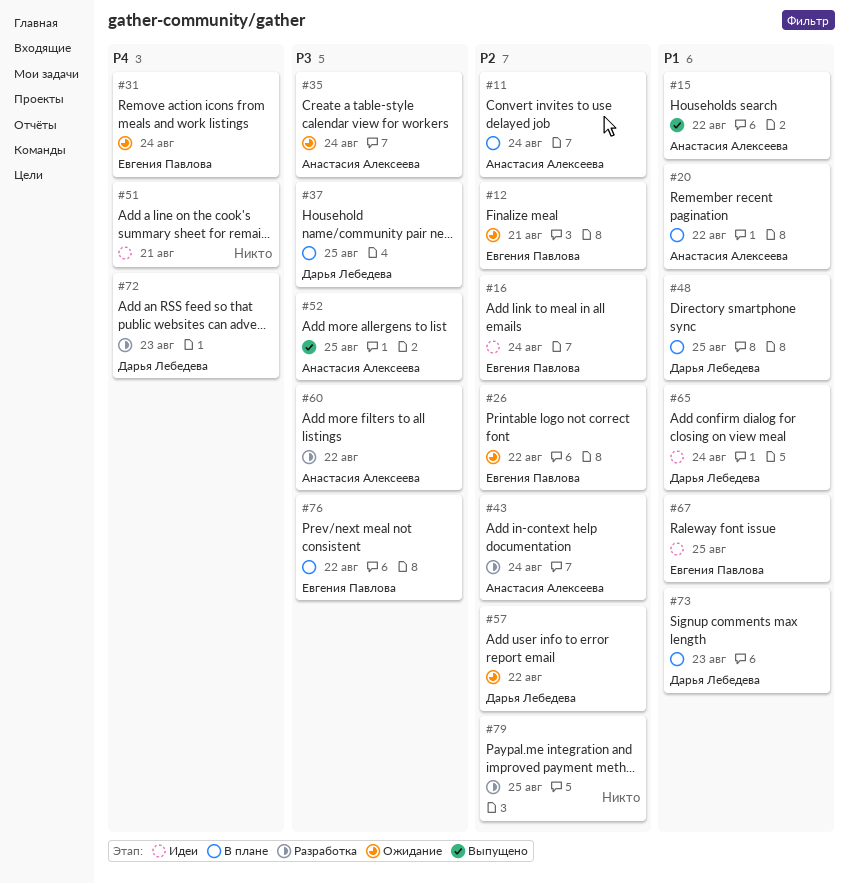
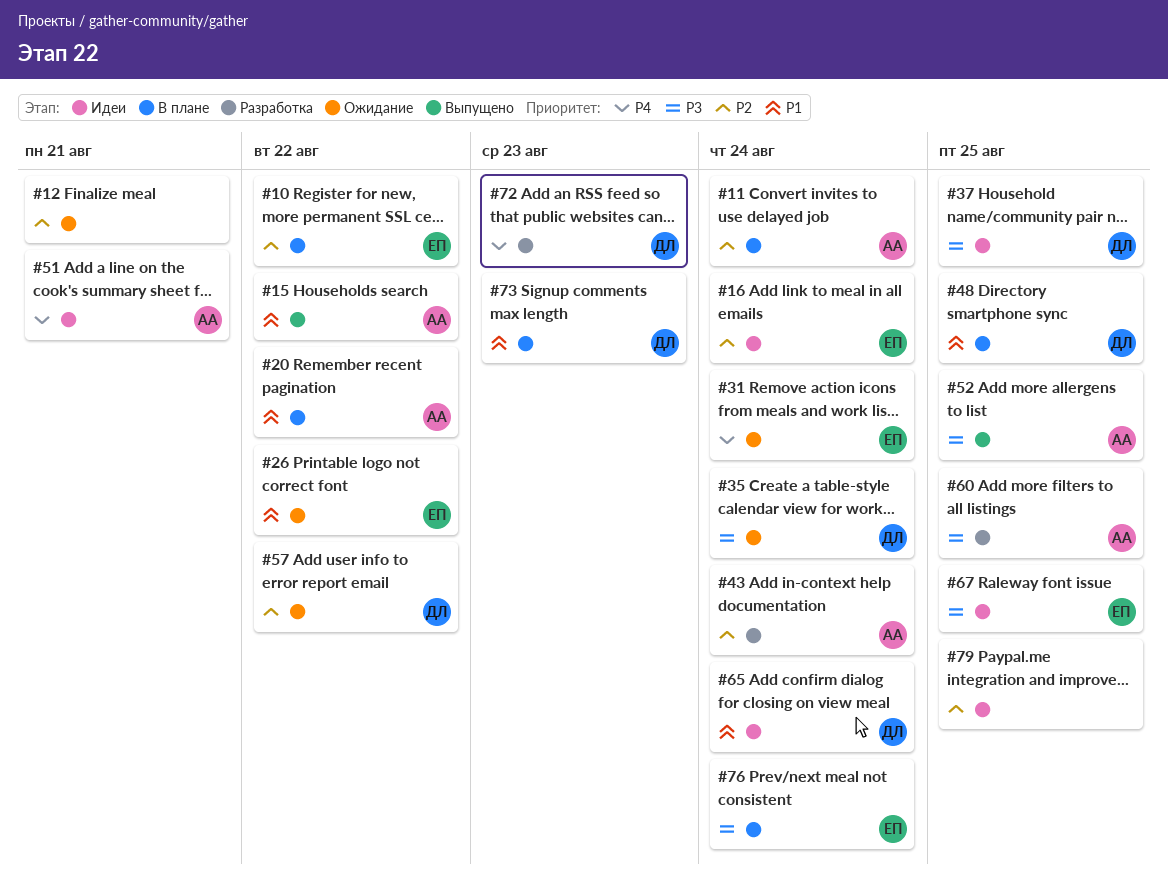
#10: none -> present
#12, owner: Евгения Павлова -> none
#26, priority: P2 -> P1
#35, owner: Анастасия Алексеева -> Дарья Лебедева
#37, status: В плане -> Идеи
#51, owner: none -> Анастасия Алексеева
#60, due: Aug 22 -> Aug 25
#67, priority: P1 -> P3
#76, due: Aug 22 -> Aug 24
#79, status: Разработка -> Идеи

